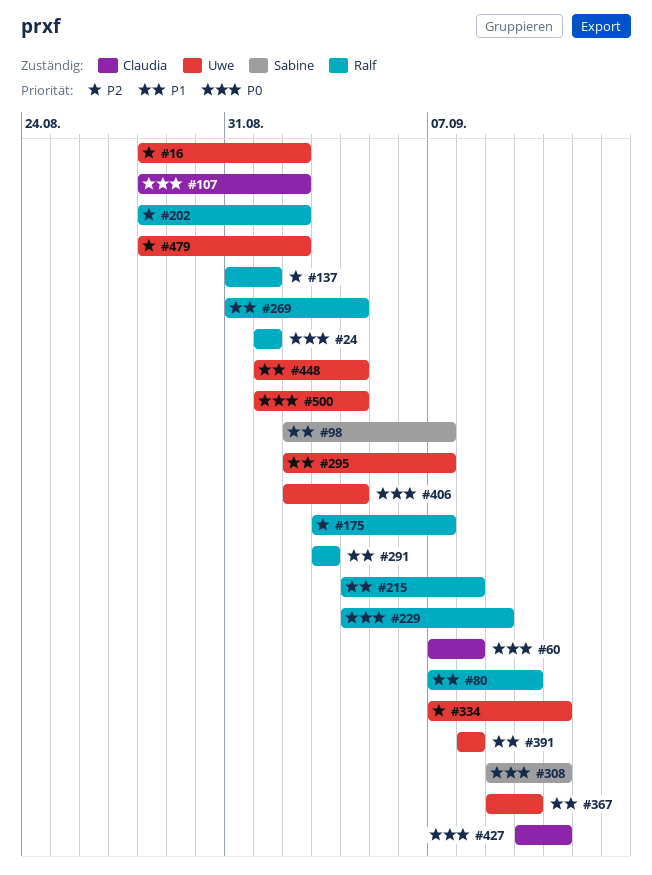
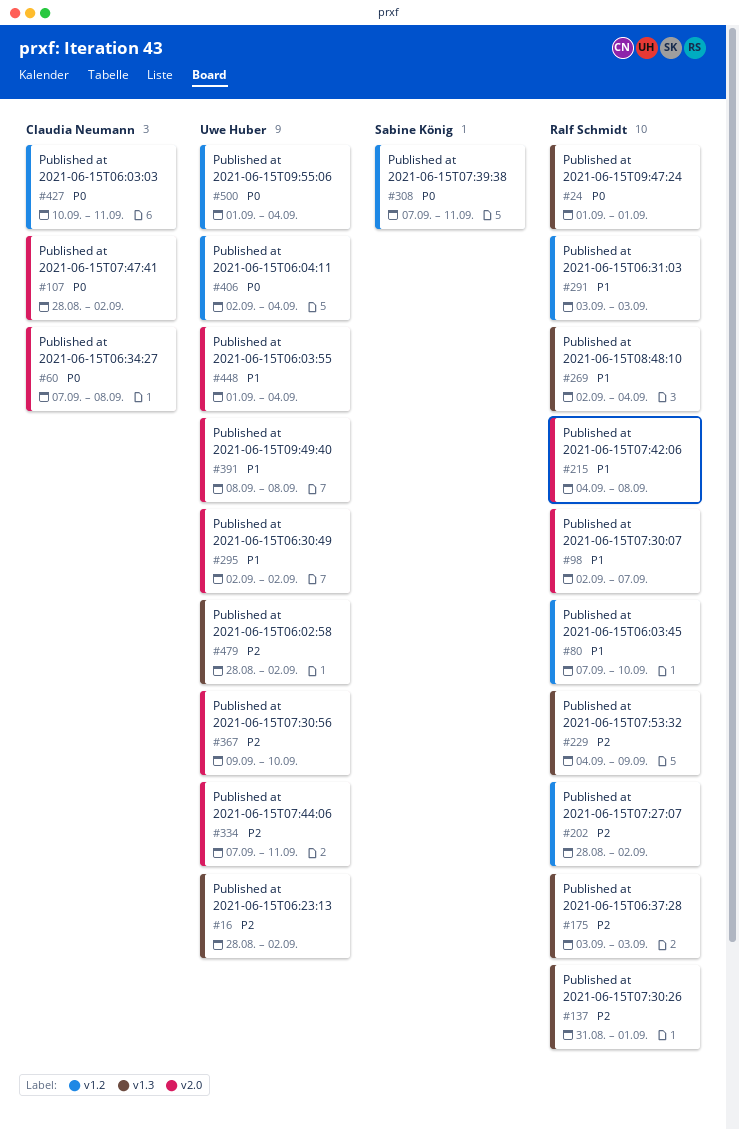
#98, owner: Sabine König -> Ralf Schmidt
#175, due: Sep 7 -> Sep 3
#229, priority: P0 -> P2
#269, start: Aug 31 -> Sep 2
#295, due: Sep 7 -> Sep 2
#308, start: Sep 9 -> Sep 7
#367, priority: P1 -> P2

